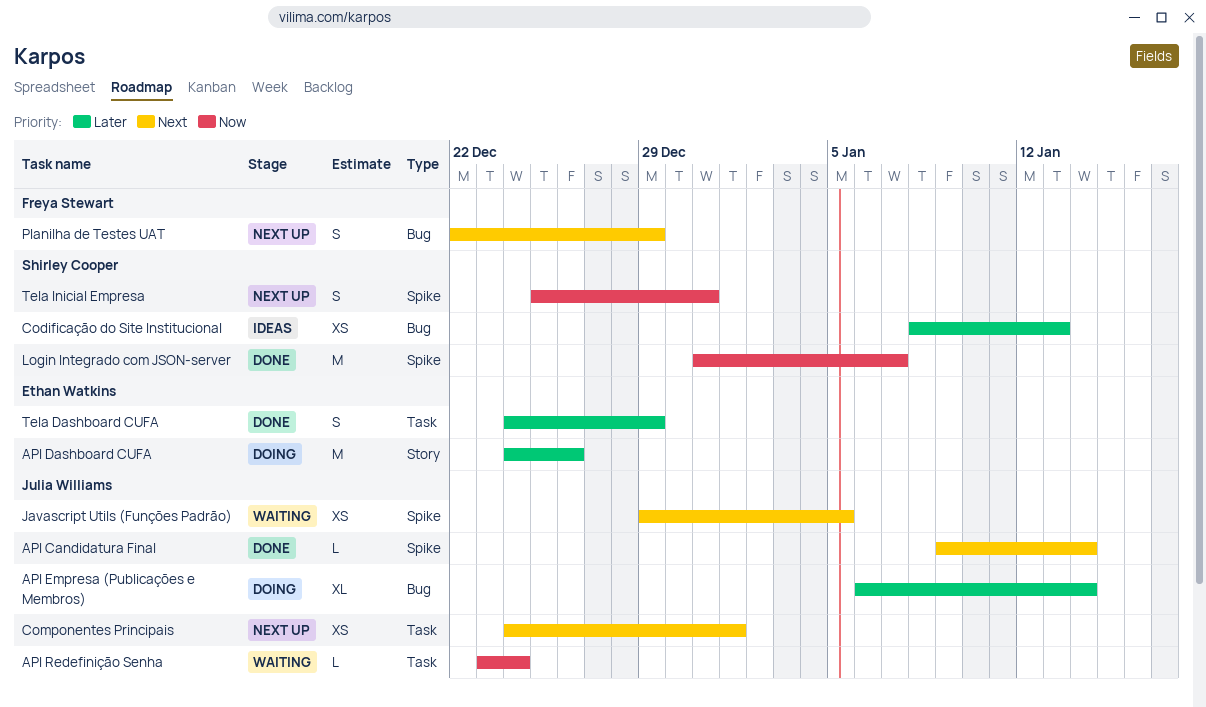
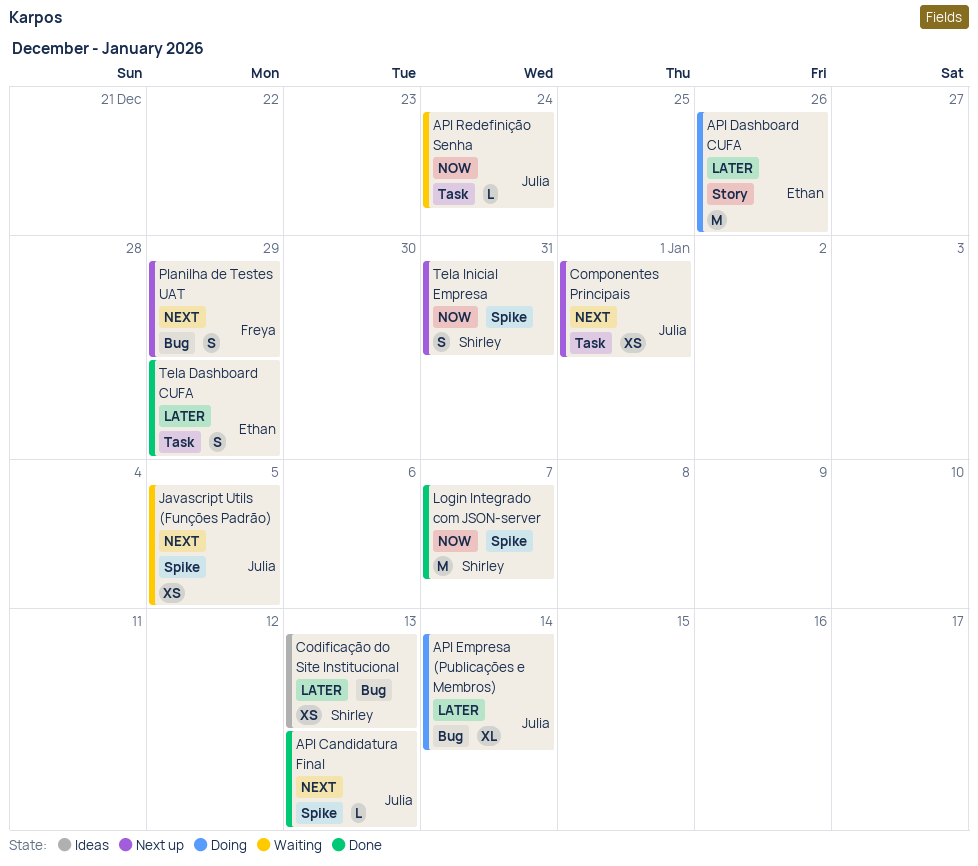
API Candidatura Final, due: Jan 14 -> Jan 13

